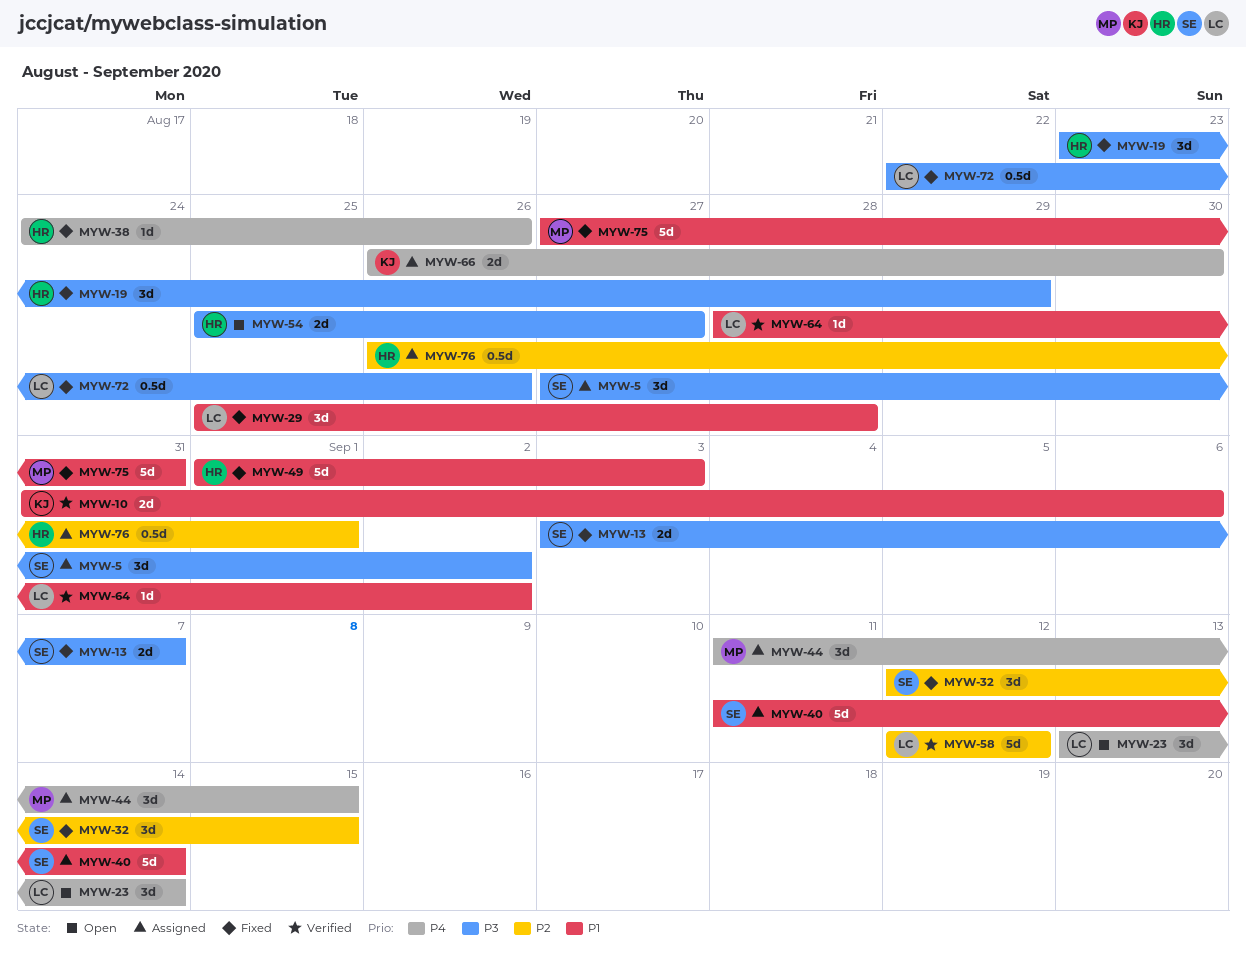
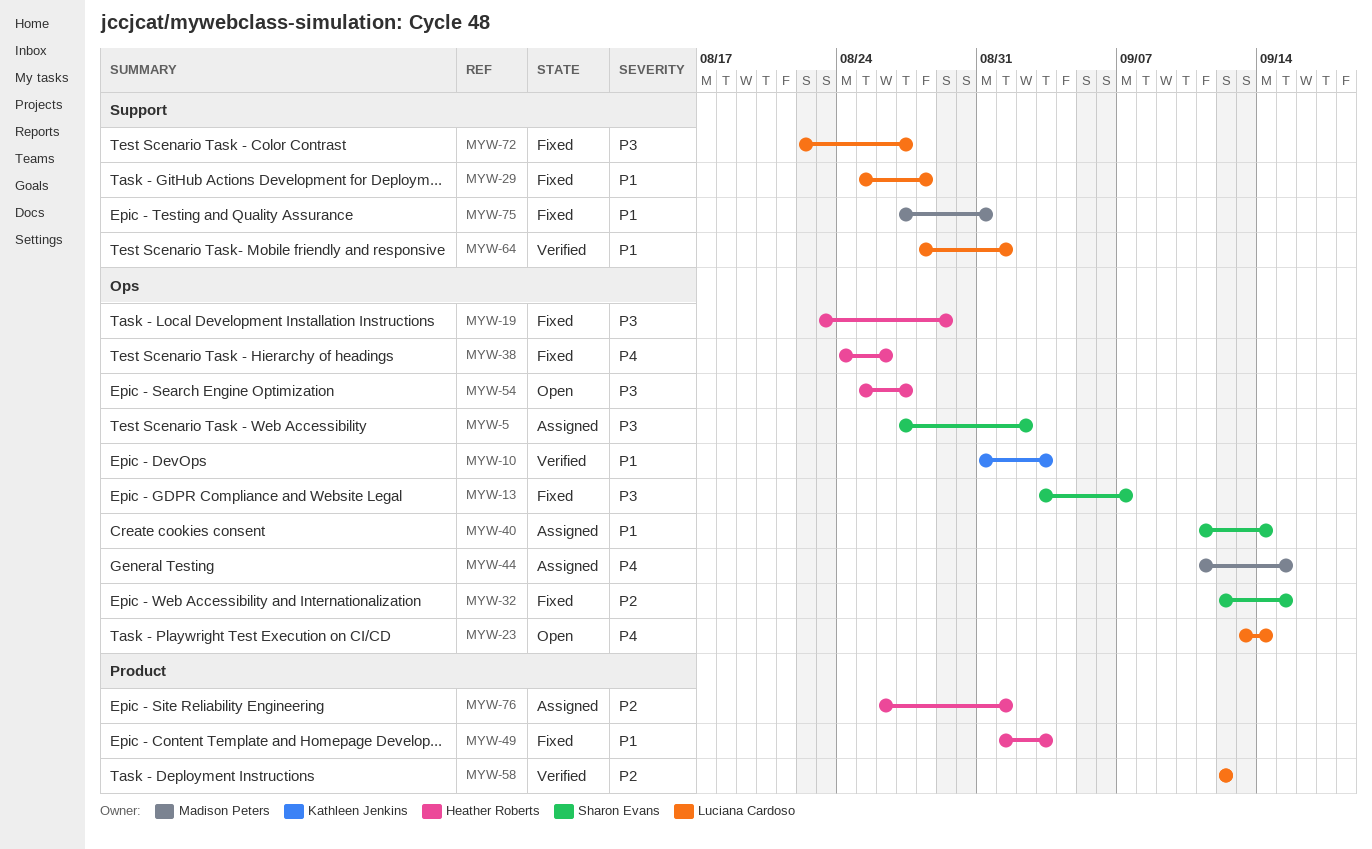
MYW-10, due: Sep 6 -> Sep 3
MYW-64, due: Sep 2 -> Sep 1
MYW-66: present -> none
MYW-72, due: Aug 26 -> Aug 27

